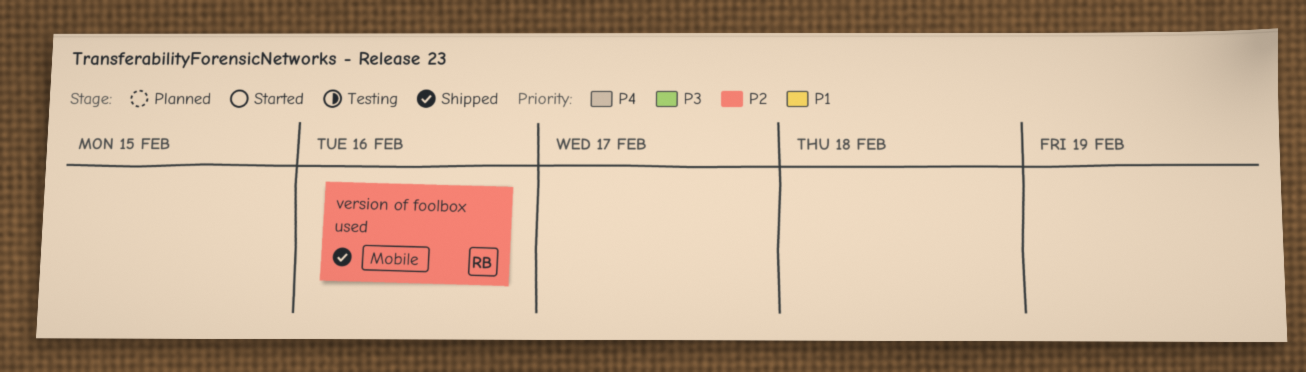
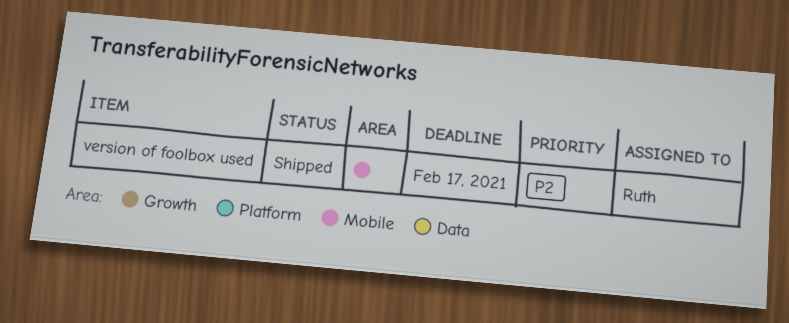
version of foolbox used, due: Feb 16 -> Feb 17

